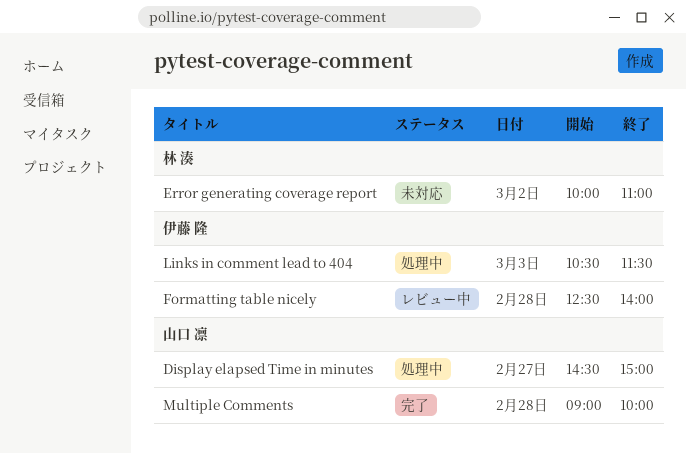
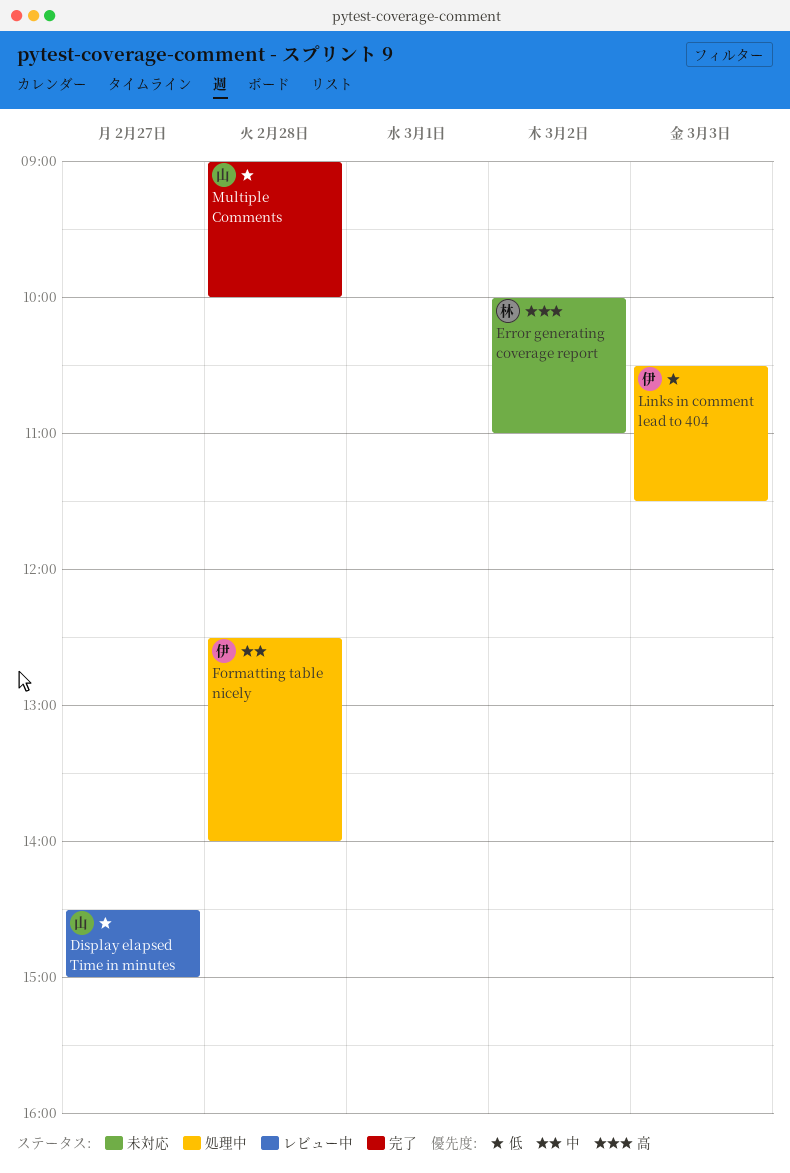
Display elapsed Time in minutes, status: 処理中 -> レビュー中
Formatting table nicely, status: レビュー中 -> 処理中

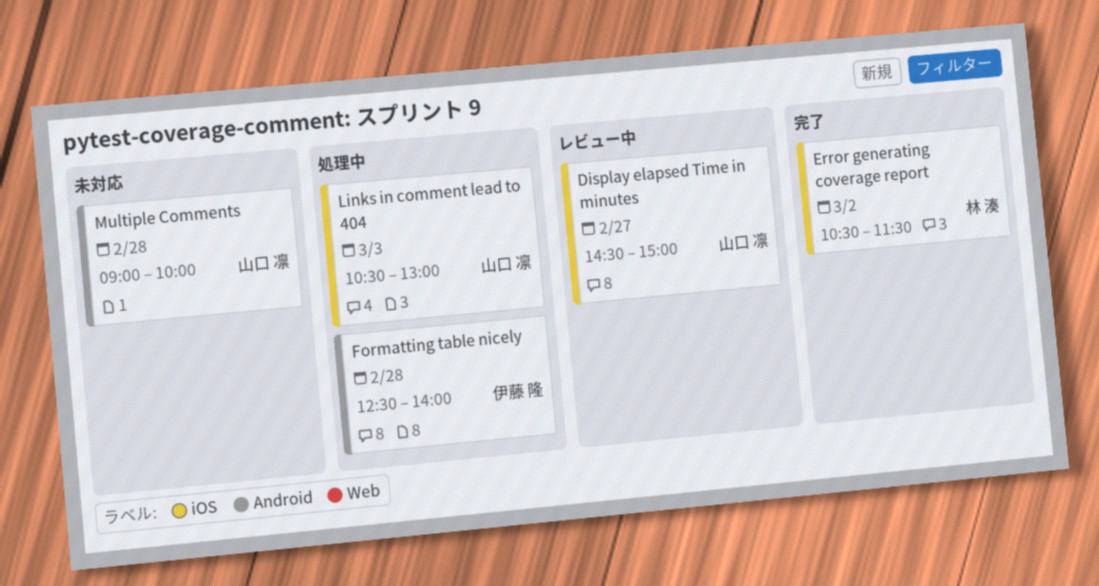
Error generating coverage report, status: 未対応 -> 完了
Error generating coverage report, begins: 10:00 -> 10:30
Error generating coverage report, ends: 11:00 -> 11:30
Links in comment lead to 404, owner: 伊藤 隆 -> 山口 凛
Links in comment lead to 404, ends: 11:30 -> 13:00
Multiple Comments, status: 完了 -> 未対応

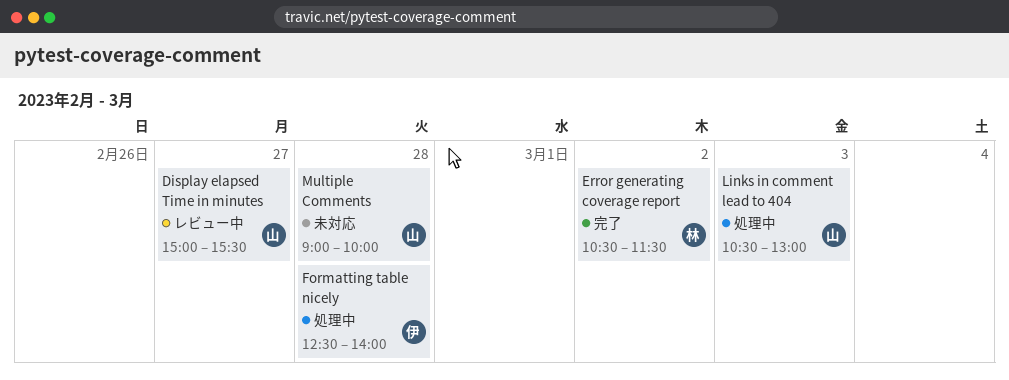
Display elapsed Time in minutes, begins: 14:30 -> 15:00
Display elapsed Time in minutes, ends: 15:00 -> 15:30

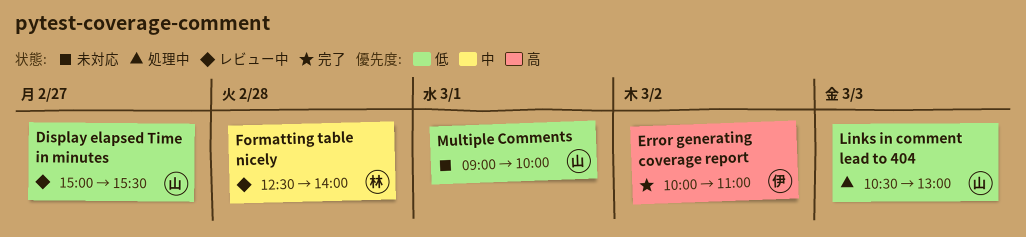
Error generating coverage report, owner: 林 -> 伊
Error generating coverage report, begins: 10:30 -> 10:00
Error generating coverage report, ends: 11:30 -> 11:00
Formatting table nicely, status: 処理中 -> レビュー中
Formatting table nicely, owner: 伊 -> 林
Multiple Comments, day: Feb 28 -> Mar 1

